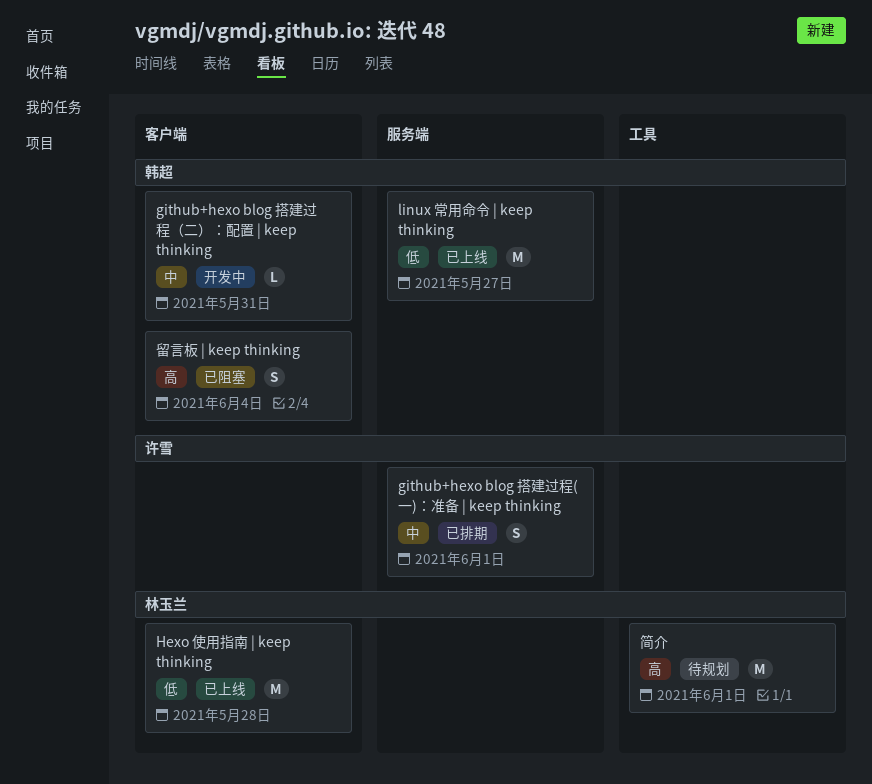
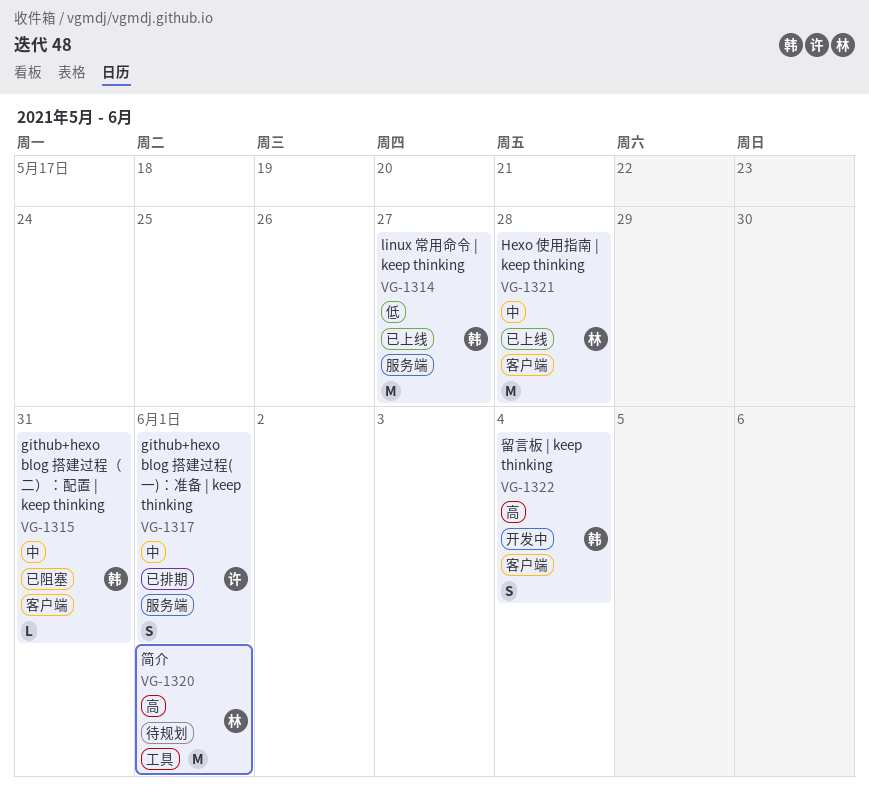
github+hexo blog 搭建过程（二）：配置 | keep thinking, status: 开发中 -> 已阻塞
Hexo 使用指南 | keep thinking, priority: 低 -> 中
留言板 | keep thinking, status: 已阻塞 -> 开发中

